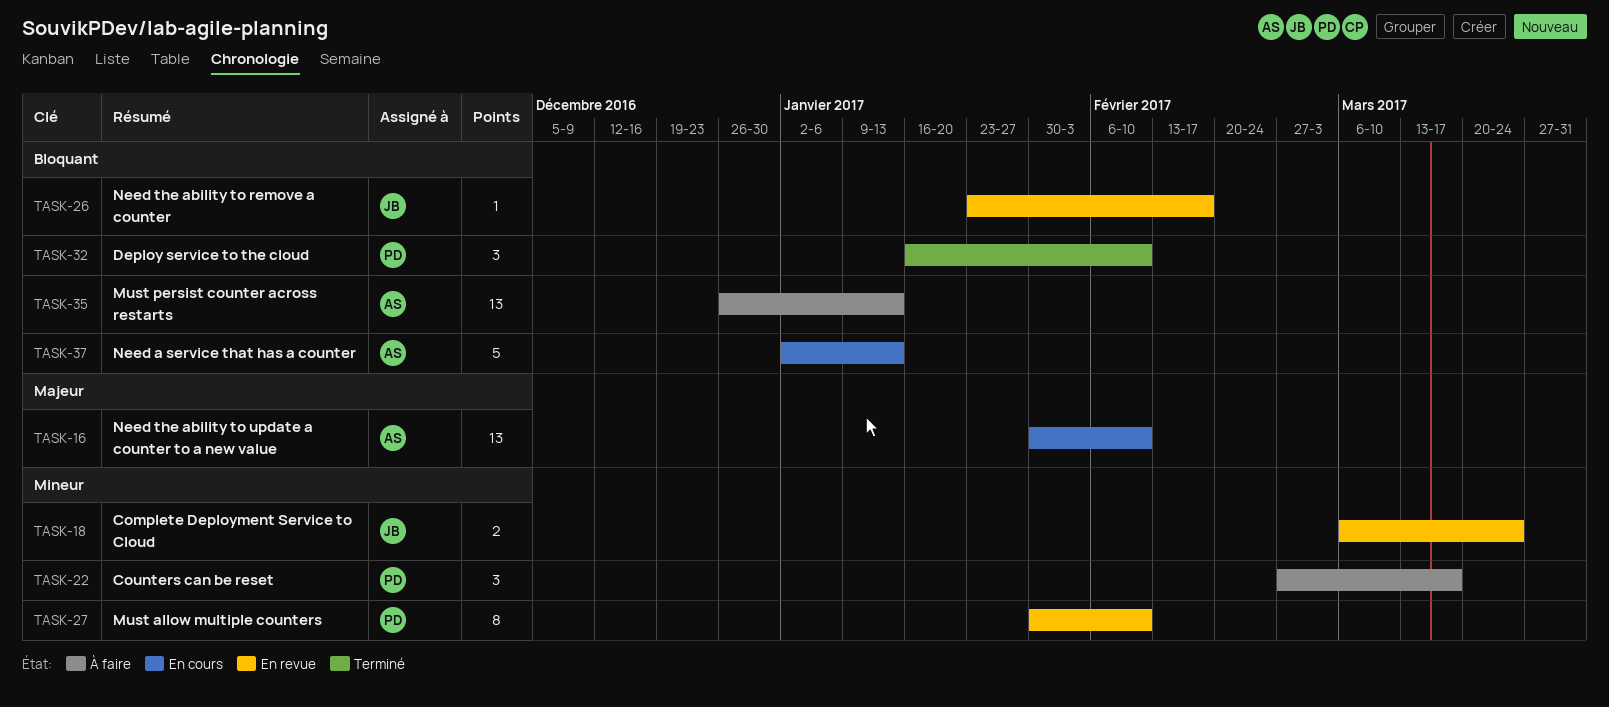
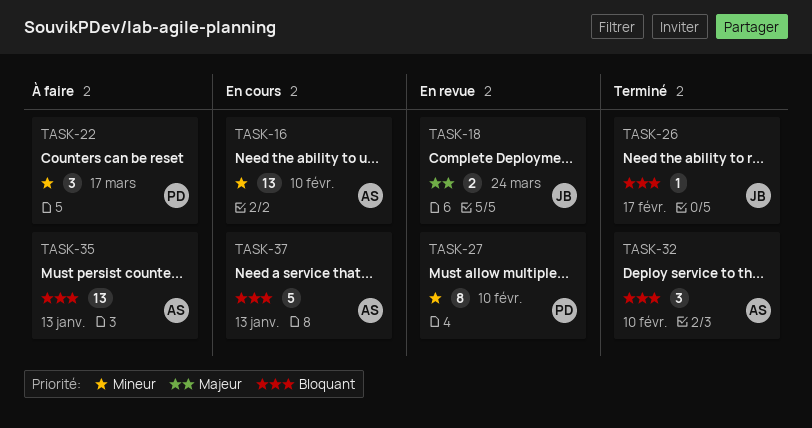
TASK-16, priority: Majeur -> Mineur
TASK-18, priority: Mineur -> Majeur
TASK-26, status: En revue -> Terminé
TASK-32, owner: PD -> AS

